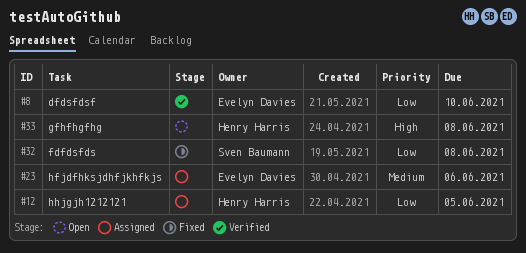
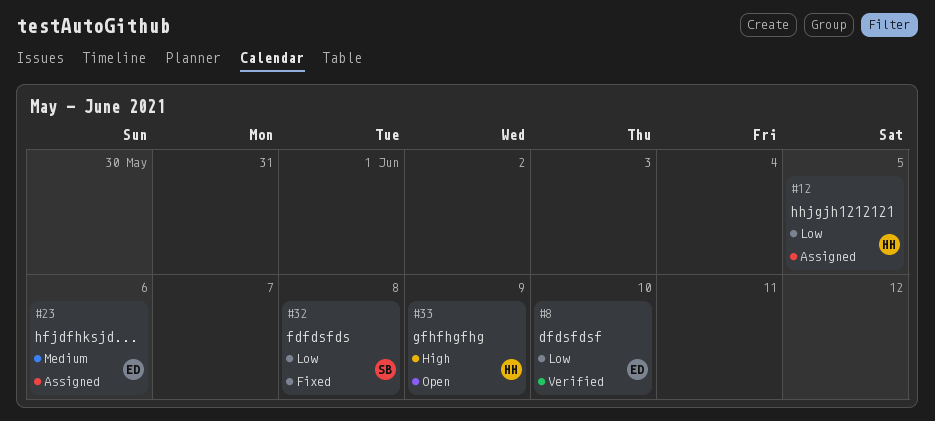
#33, due: Jun 8 -> Jun 9

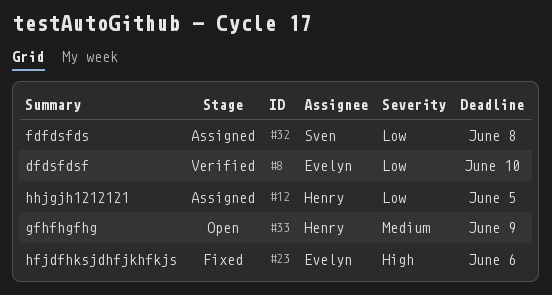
#23, status: Assigned -> Fixed
#23, priority: Medium -> High
#32, status: Fixed -> Assigned
#33, priority: High -> Medium

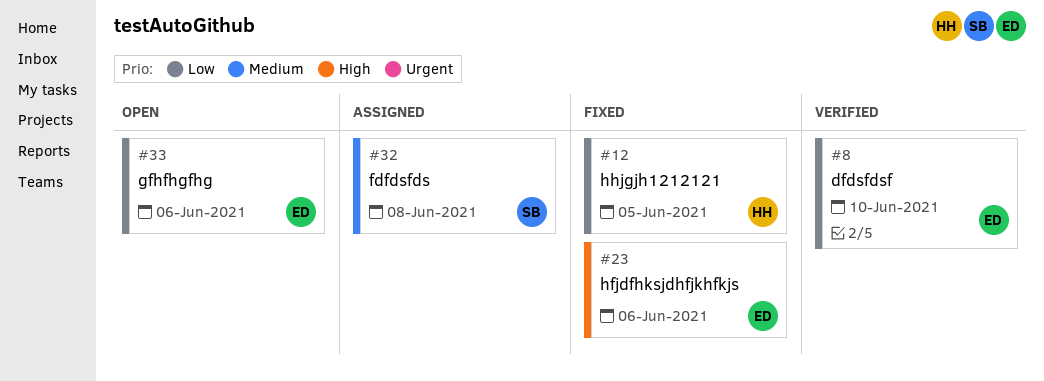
#12, status: Assigned -> Fixed
#32, priority: Low -> Medium
#33, owner: Henry -> Evelyn
#33, priority: Medium -> Low
#33, due: Jun 9 -> Jun 6

